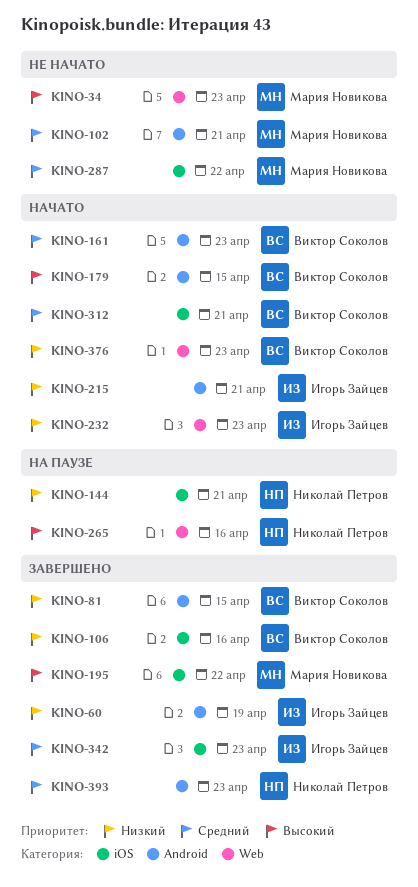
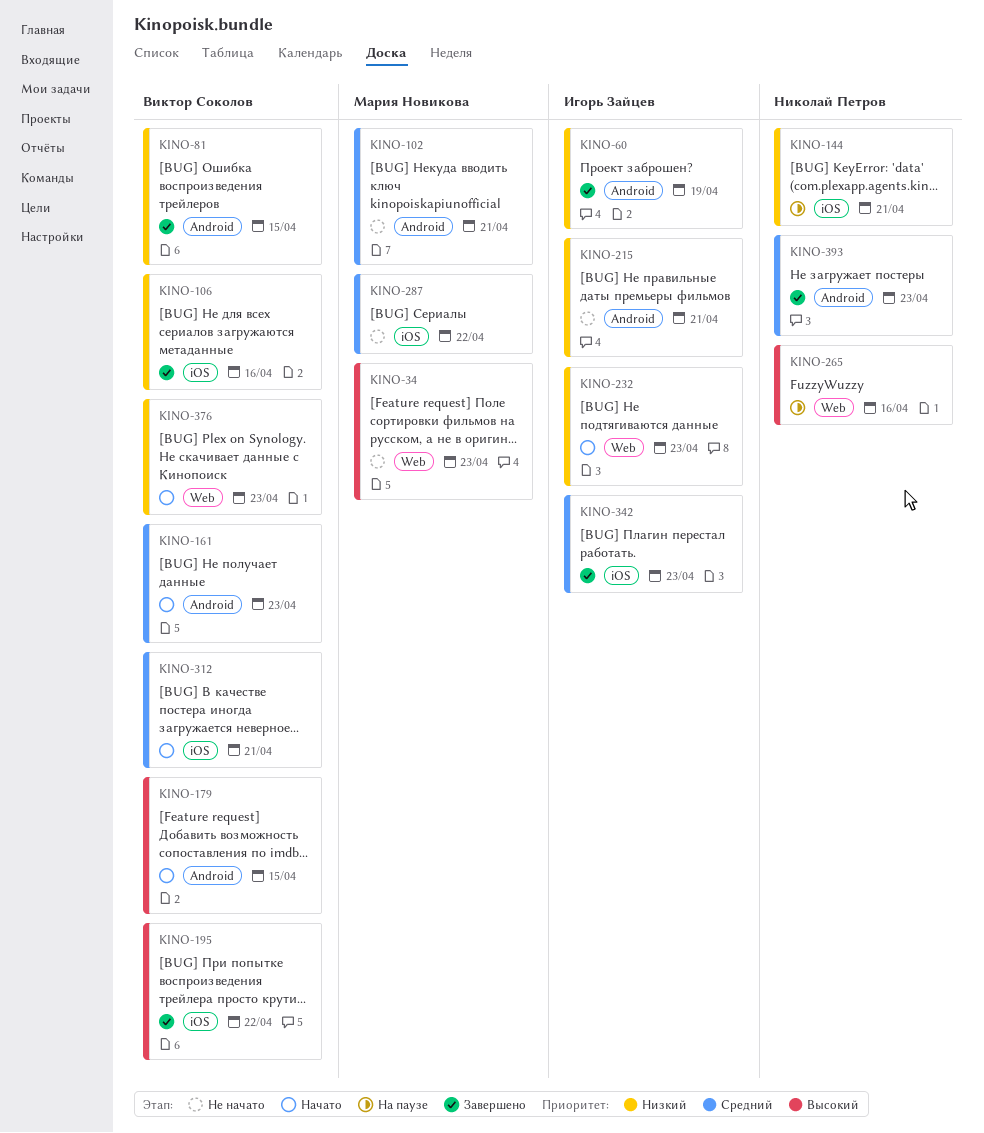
KINO-195, owner: Мария Новикова -> Виктор Соколов
KINO-215, status: Начато -> Не начато

